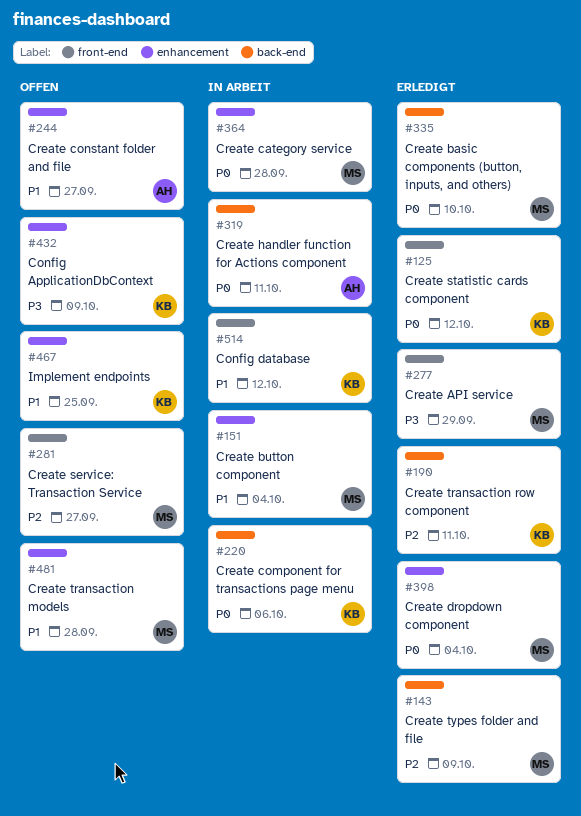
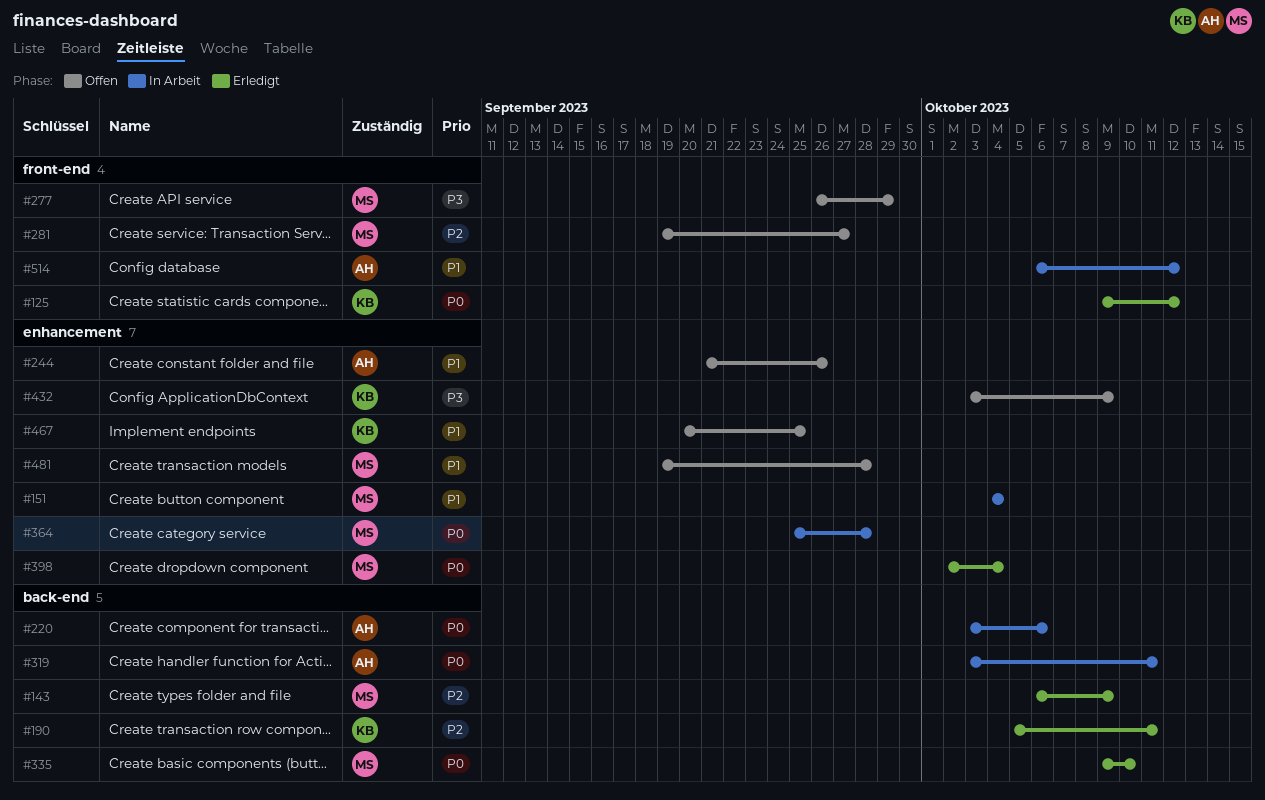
#220, owner: KB -> AH
#244, due: Sep 27 -> Sep 26
#277, status: Erledigt -> Offen
#514, owner: KB -> AH

